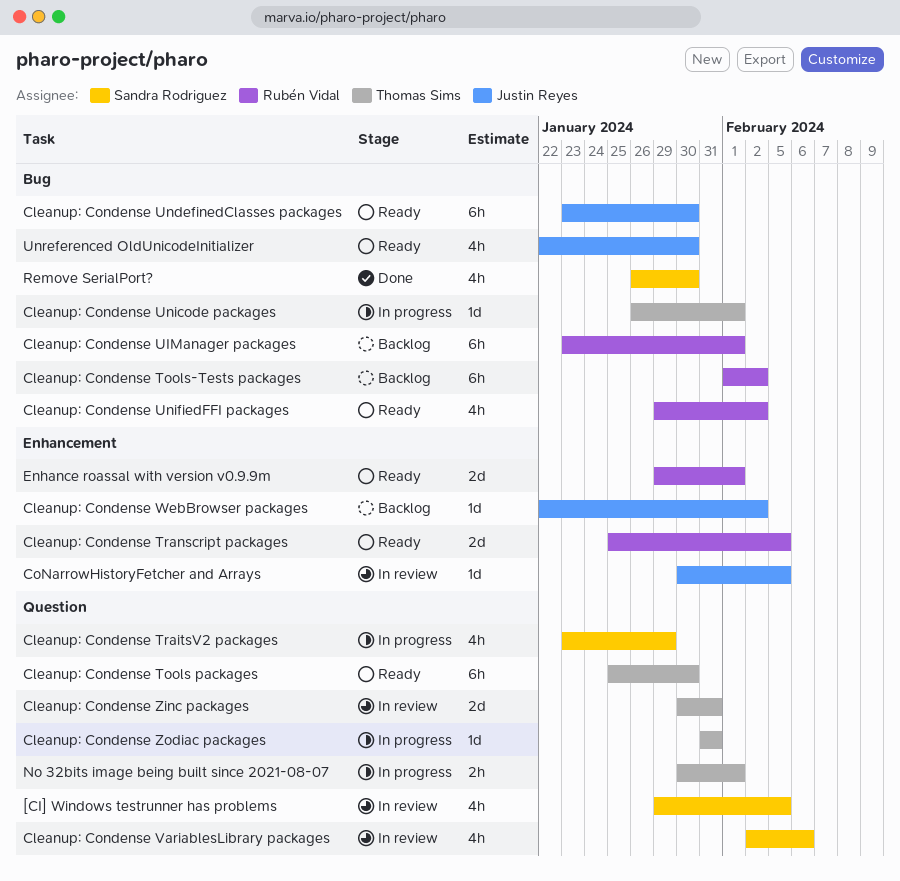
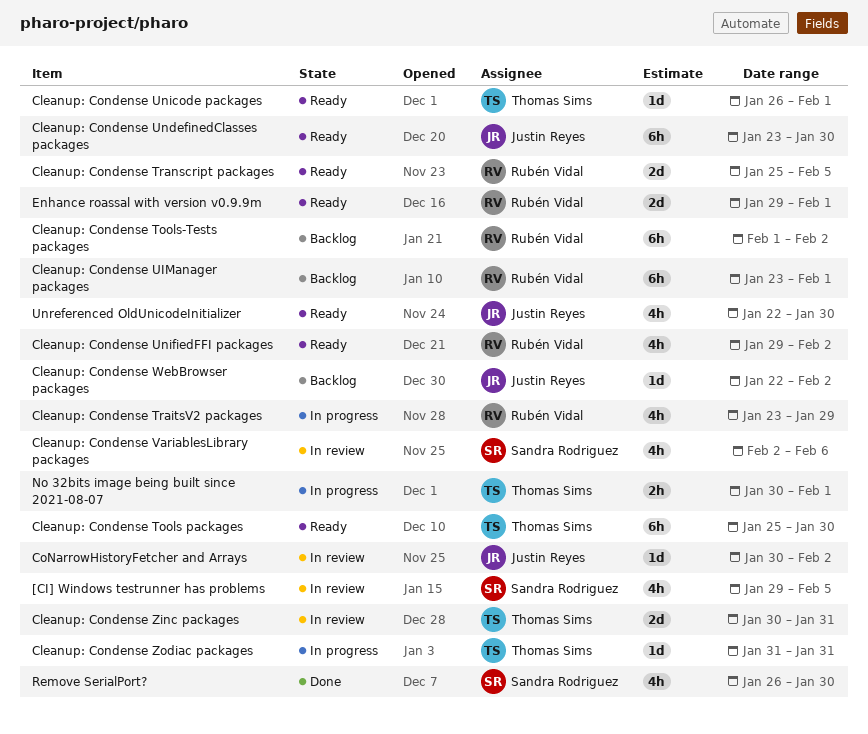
Cleanup: Condense TraitsV2 packages, owner: Sandra Rodriguez -> Rubén Vidal
Cleanup: Condense Unicode packages, status: In progress -> Ready
CoNarrowHistoryFetcher and Arrays, due: Feb 5 -> Feb 2

